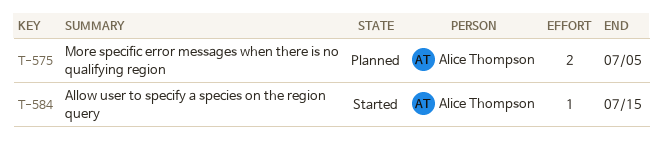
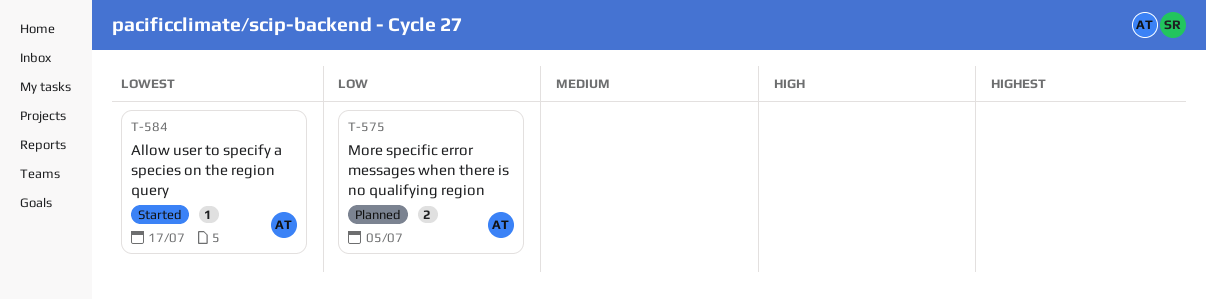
T-584, due: Jul 15 -> Jul 17

